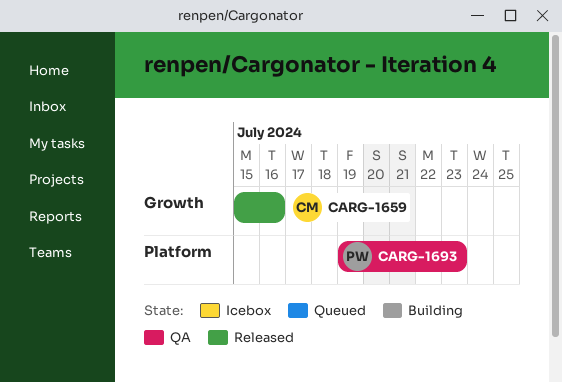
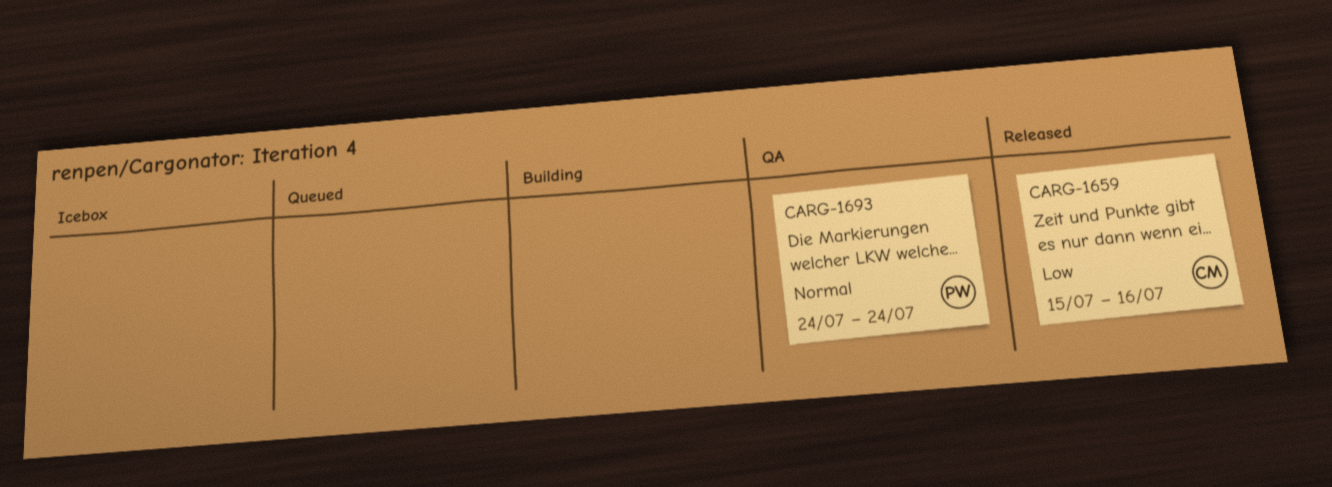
CARG-1693, start: Jul 19 -> Jul 24
CARG-1693, due: Jul 23 -> Jul 24

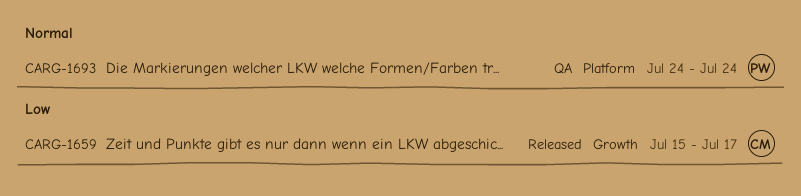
CARG-1659, due: Jul 16 -> Jul 17

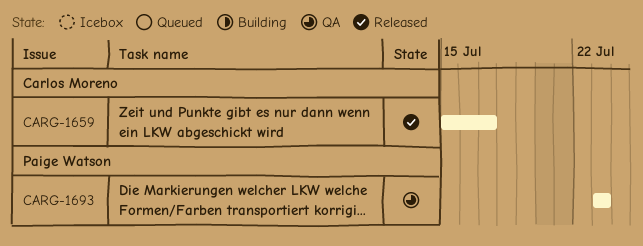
CARG-1693, start: Jul 24 -> Jul 23
CARG-1693, due: Jul 24 -> Jul 23

